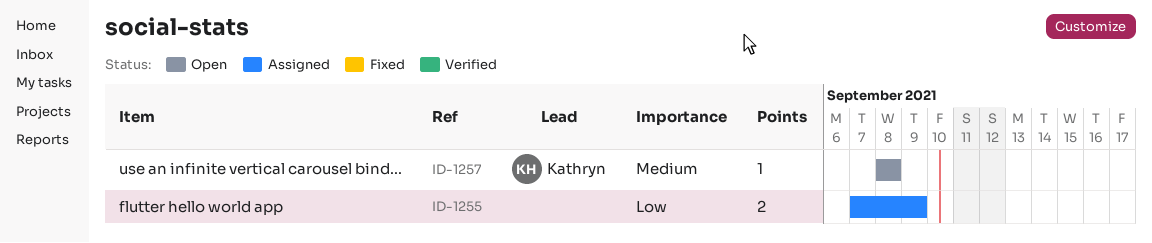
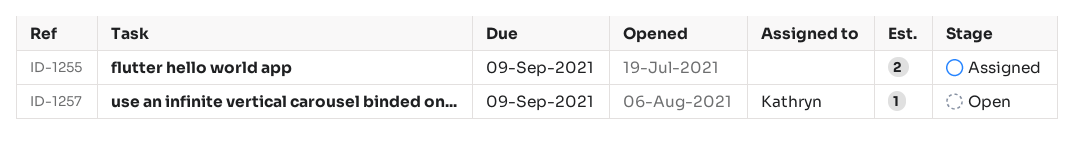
ID-1257, due: Sep 8 -> Sep 9

